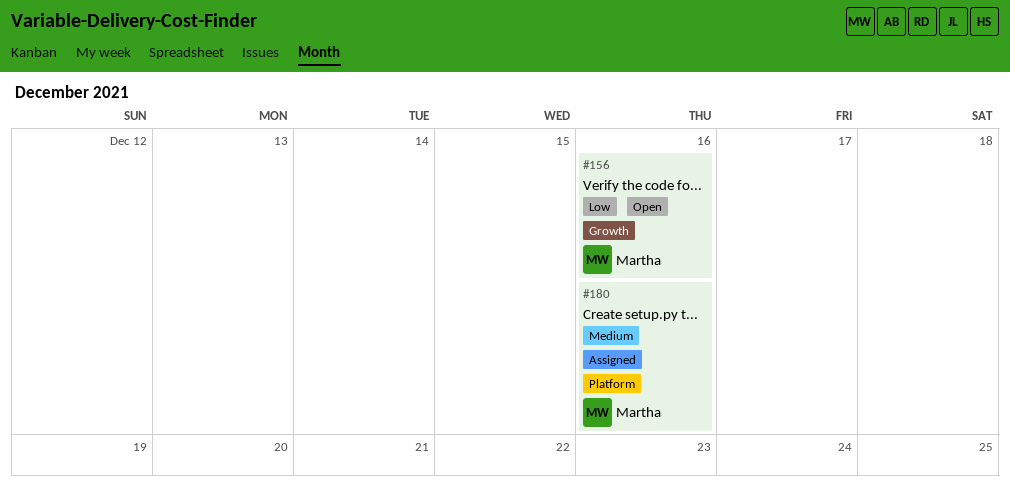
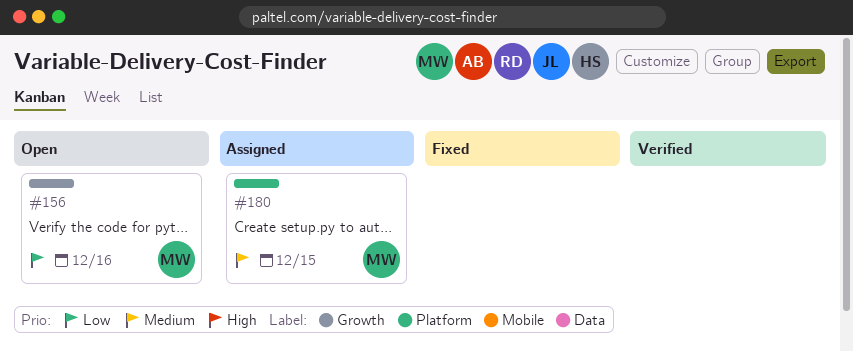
#180, due: Dec 16 -> Dec 15

